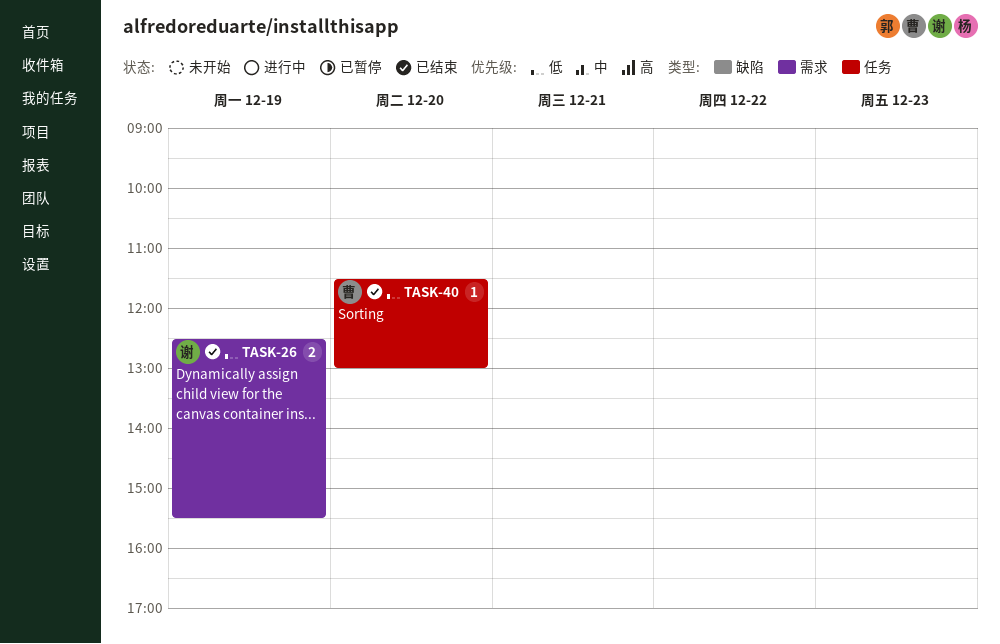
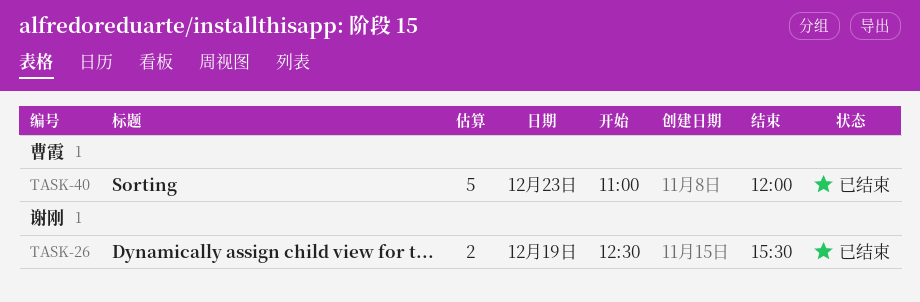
TASK-40, estimate: 1 -> 5
TASK-40, day: Dec 20 -> Dec 23
TASK-40, begins: 11:30 -> 11:00
TASK-40, ends: 13:00 -> 12:00

